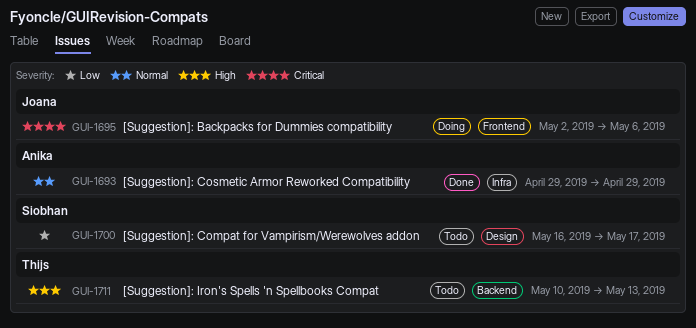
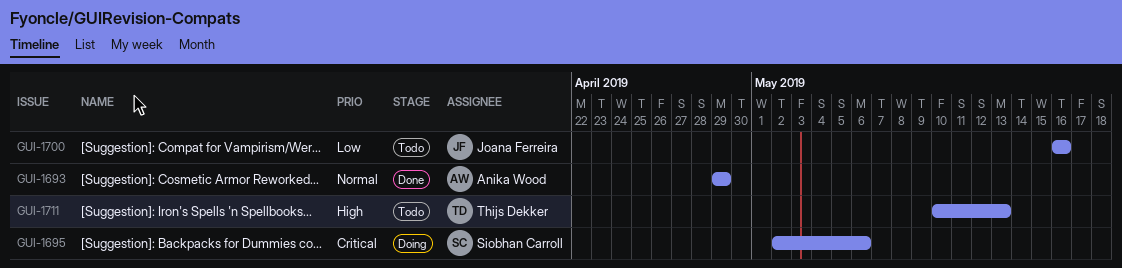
GUI-1695, owner: Joana Ferreira -> Siobhan Carroll
GUI-1700, owner: Siobhan Carroll -> Joana Ferreira
GUI-1700, due: May 17 -> May 16

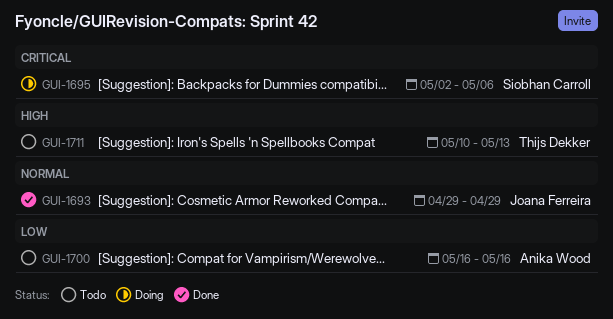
GUI-1693, owner: Anika Wood -> Joana Ferreira
GUI-1700, owner: Joana Ferreira -> Anika Wood

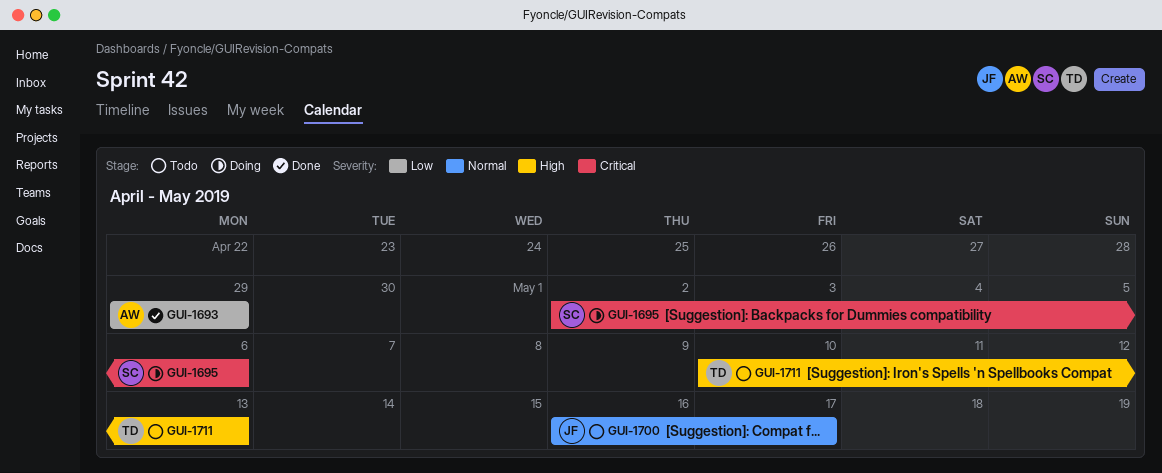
GUI-1693, owner: Joana Ferreira -> Anika Wood
GUI-1693, priority: Normal -> Low
GUI-1700, owner: Anika Wood -> Joana Ferreira
GUI-1700, priority: Low -> Normal
GUI-1700, due: May 16 -> May 17

